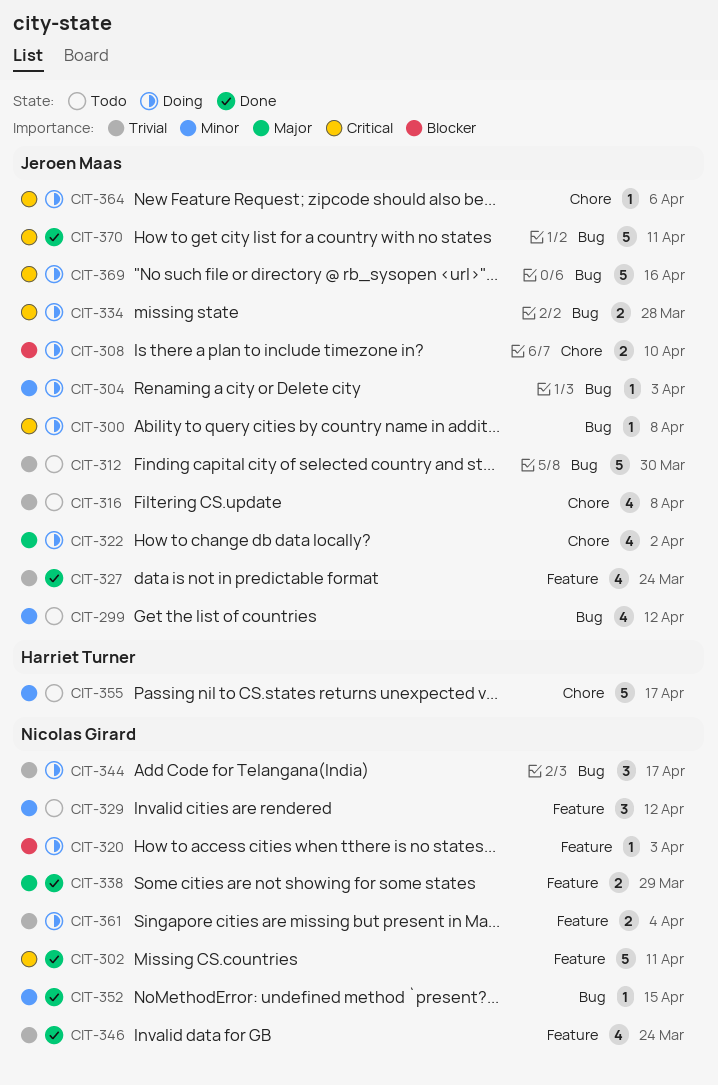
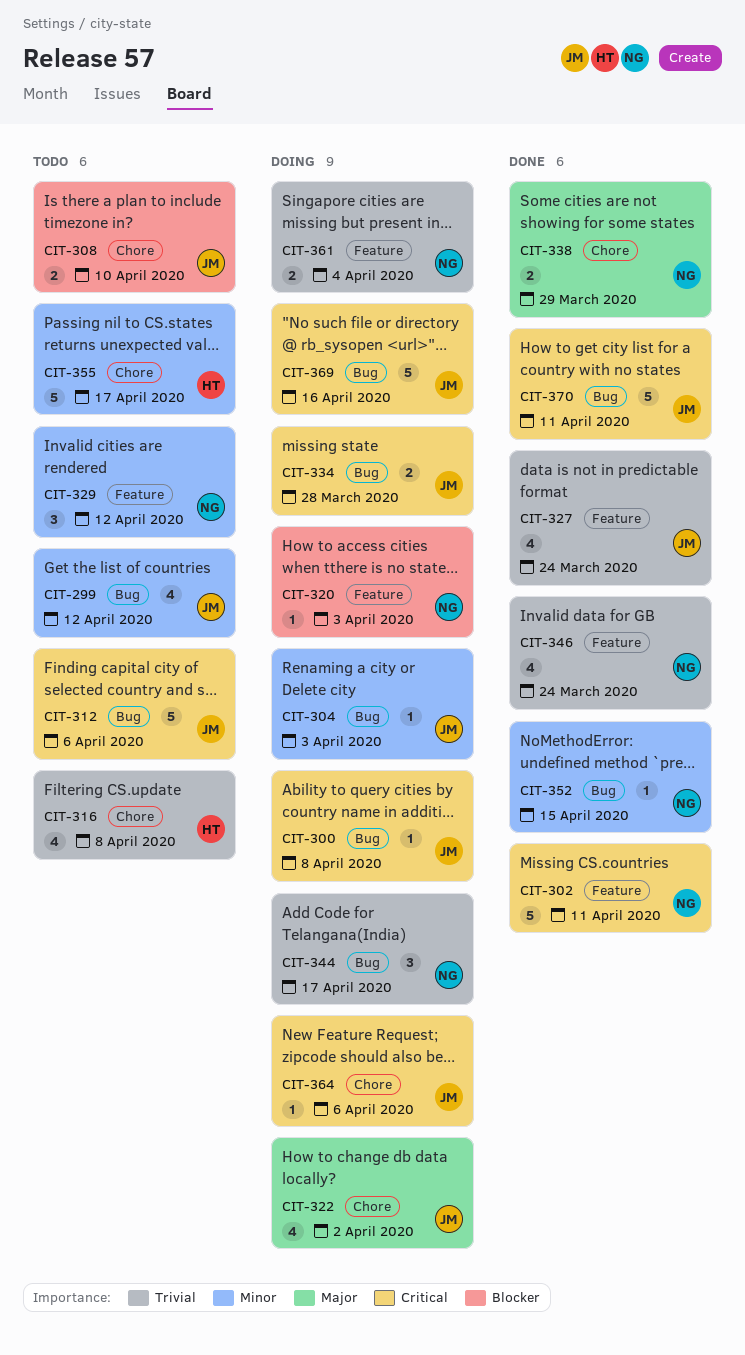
CIT-308, status: Doing -> Todo
CIT-312, priority: Trivial -> Critical
CIT-312, due: Mar 30 -> Apr 6
CIT-316, owner: Jeroen Maas -> Harriet Turner
CIT-338, label: Feature -> Chore

